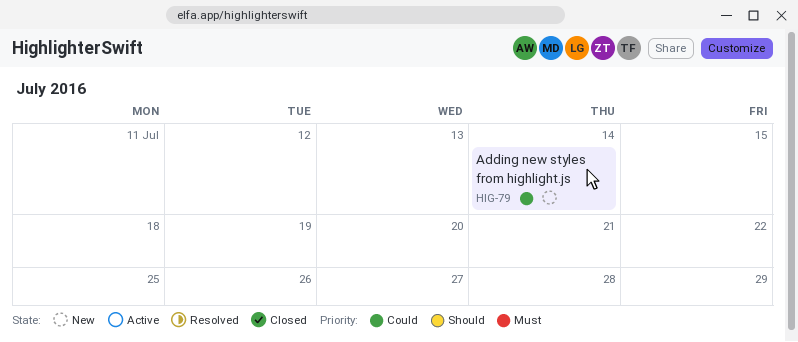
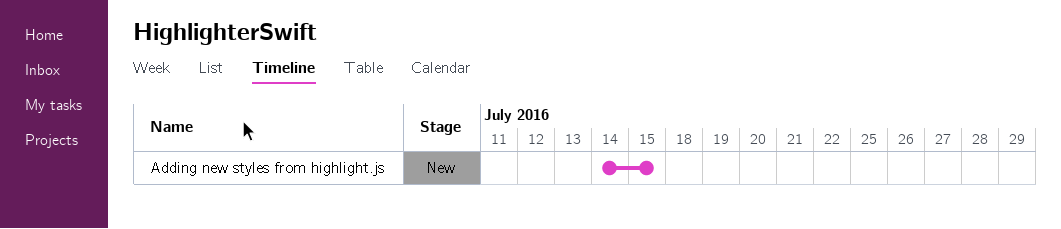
Adding new styles from highlight.js, due: Jul 14 -> Jul 15

